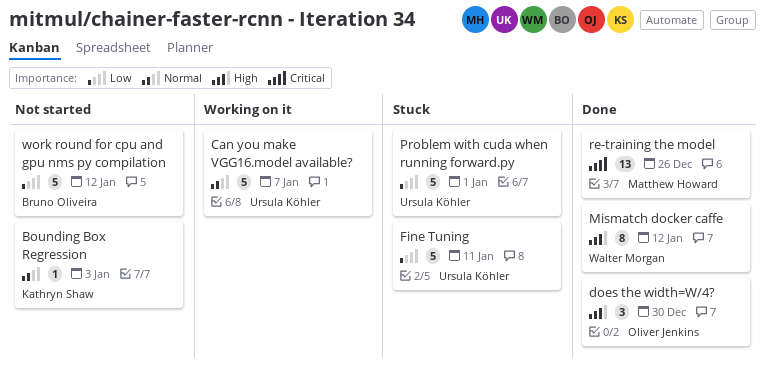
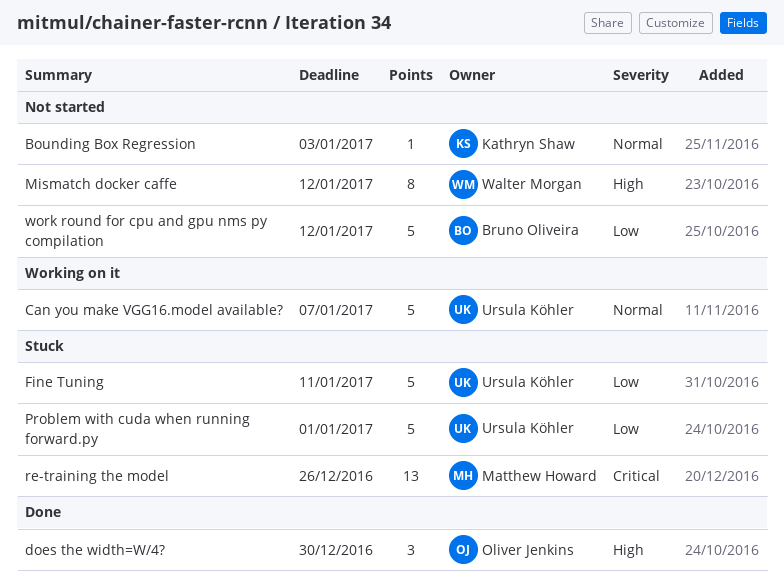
Mismatch docker caffe, status: Done -> Not started
re-training the model, status: Done -> Stuck

